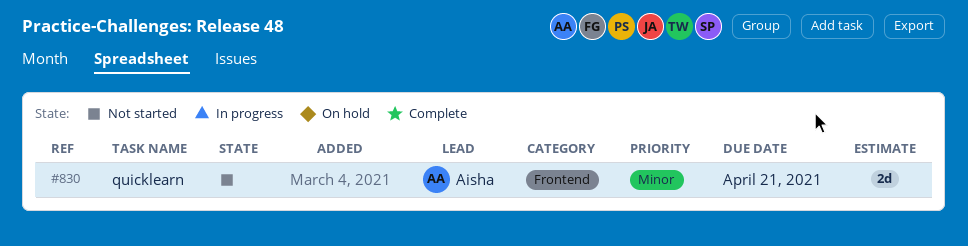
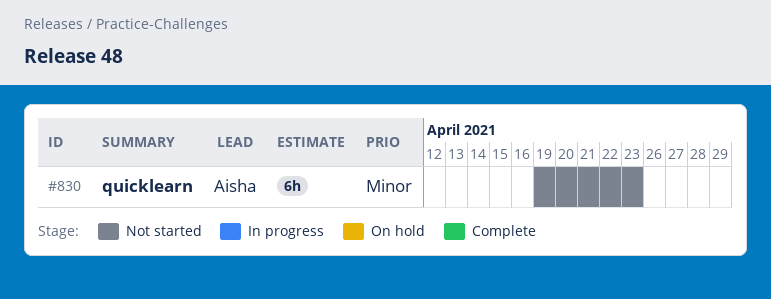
#830, estimate: 2d -> 6h
#830, due: Apr 21 -> Apr 23

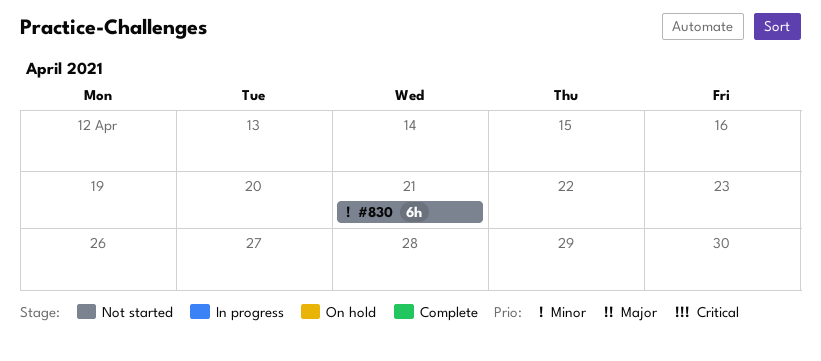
#830, start: Apr 19 -> Apr 21
#830, due: Apr 23 -> Apr 21

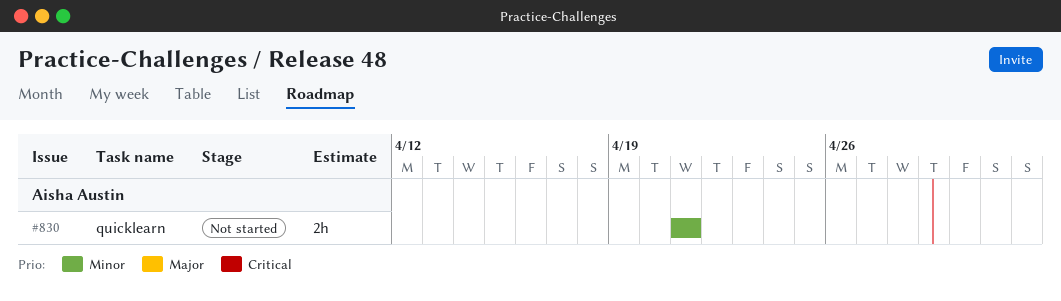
#830, estimate: 6h -> 2h

